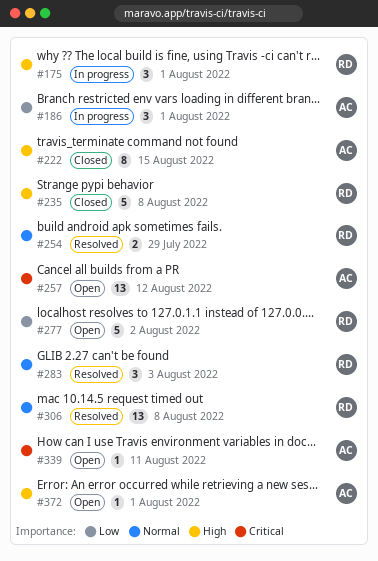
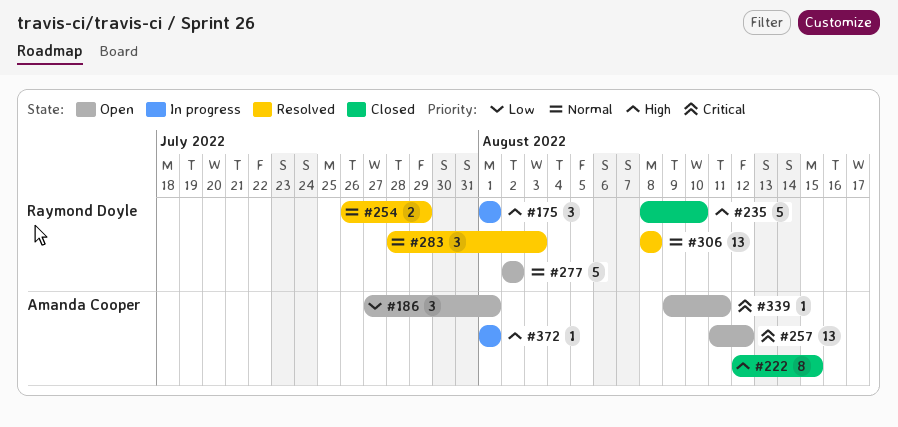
#186, status: In progress -> Open
#235, due: Aug 8 -> Aug 10
#277, priority: Low -> Normal
#372, status: Open -> In progress

